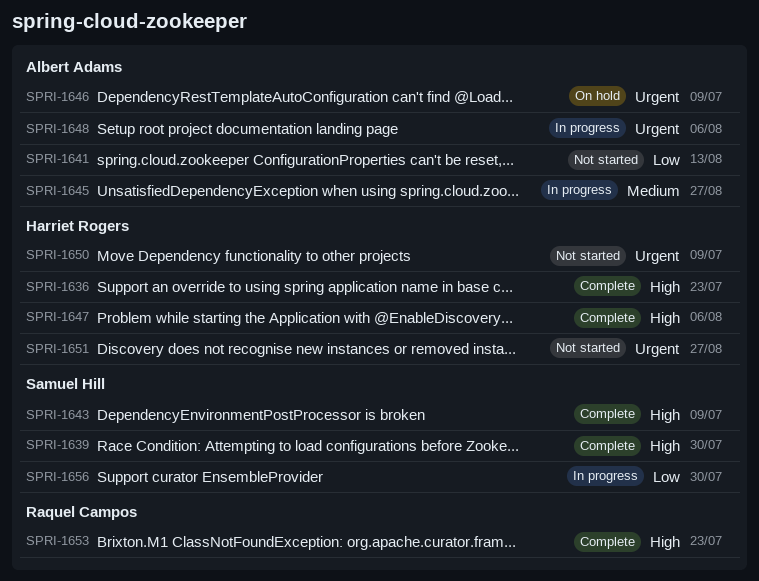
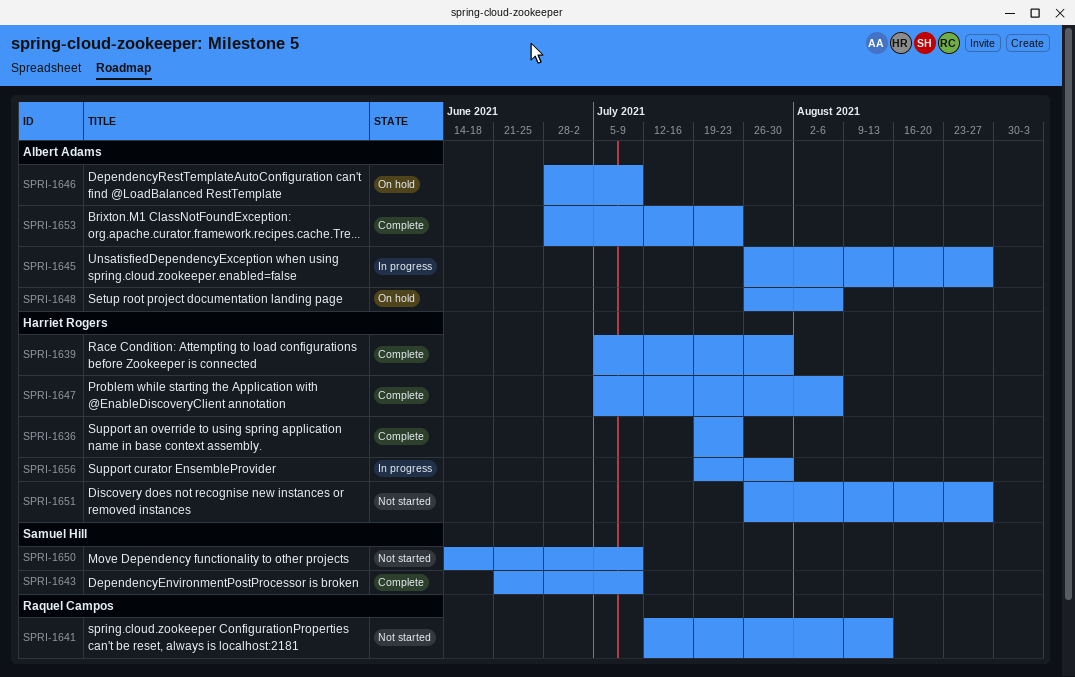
SPRI-1639, owner: Samuel Hill -> Harriet Rogers
SPRI-1641, owner: Albert Adams -> Raquel Campos
SPRI-1648, status: In progress -> On hold
SPRI-1650, owner: Harriet Rogers -> Samuel Hill
SPRI-1653, owner: Raquel Campos -> Albert Adams
SPRI-1656, owner: Samuel Hill -> Harriet Rogers

